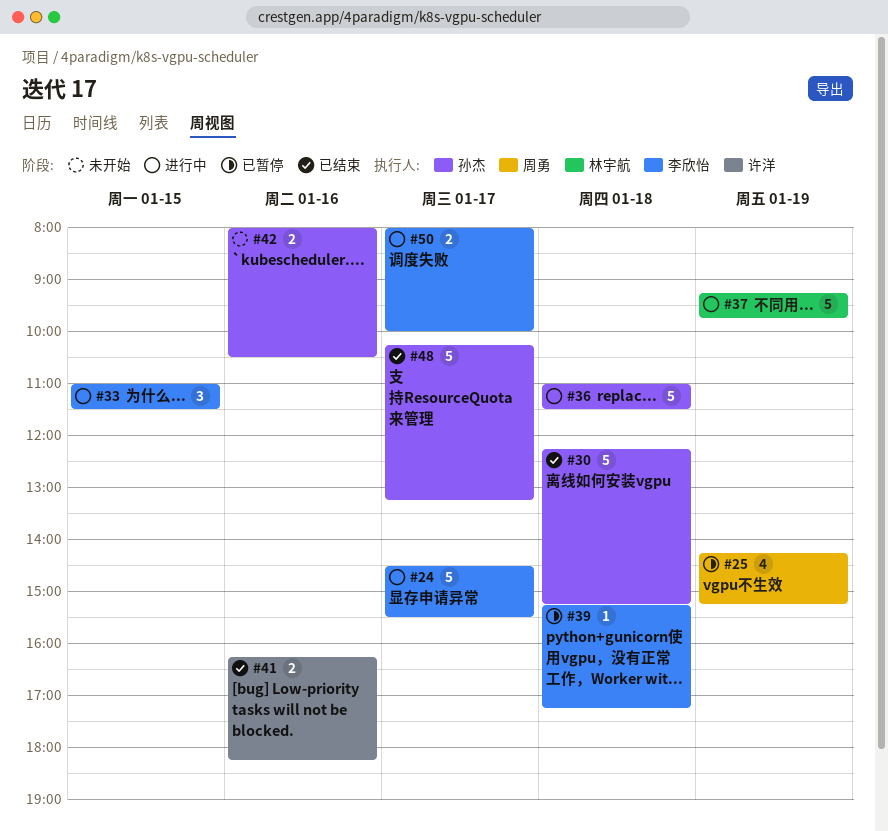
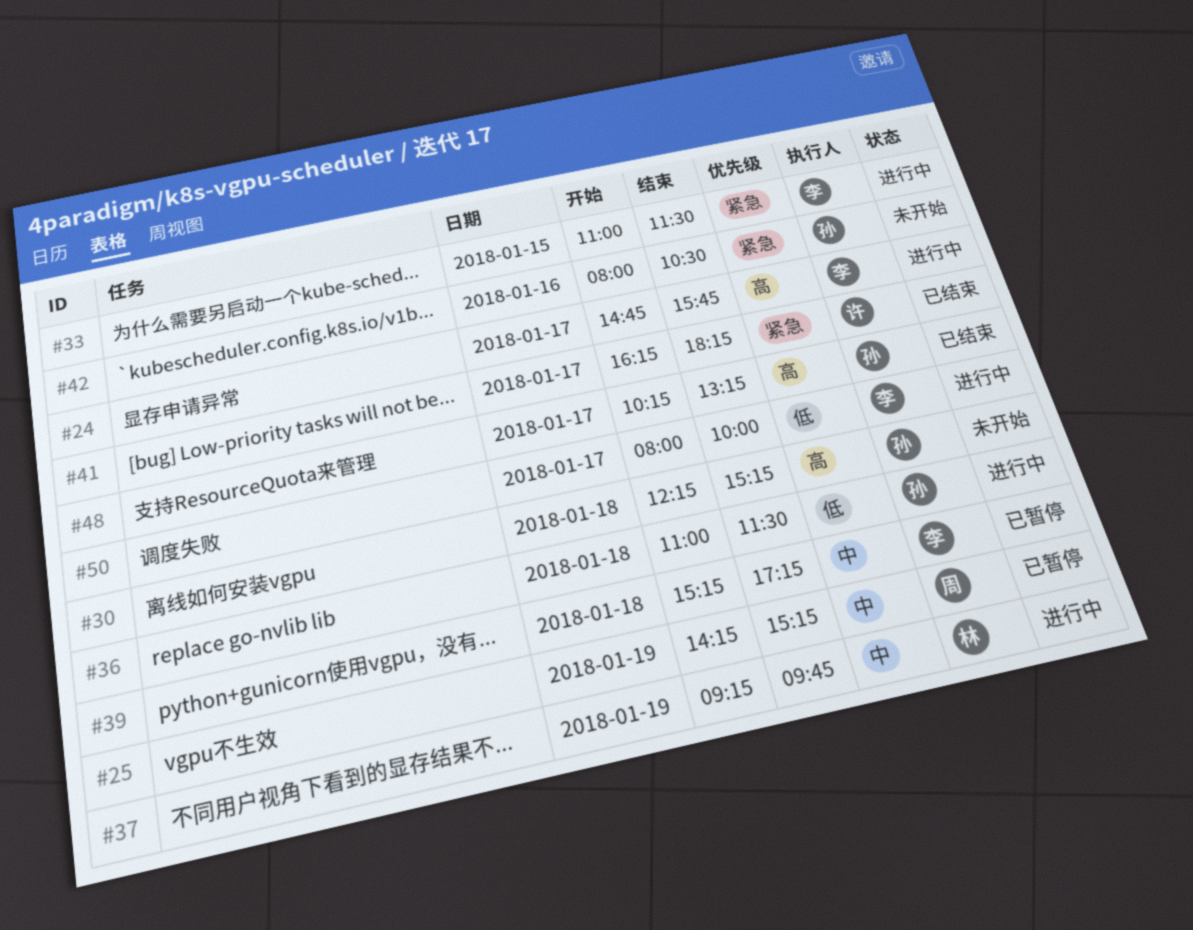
#24, begins: 14:30 -> 14:45
#24, ends: 15:30 -> 15:45
#30, status: 已结束 -> 未开始
#41, day: Jan 16 -> Jan 17

